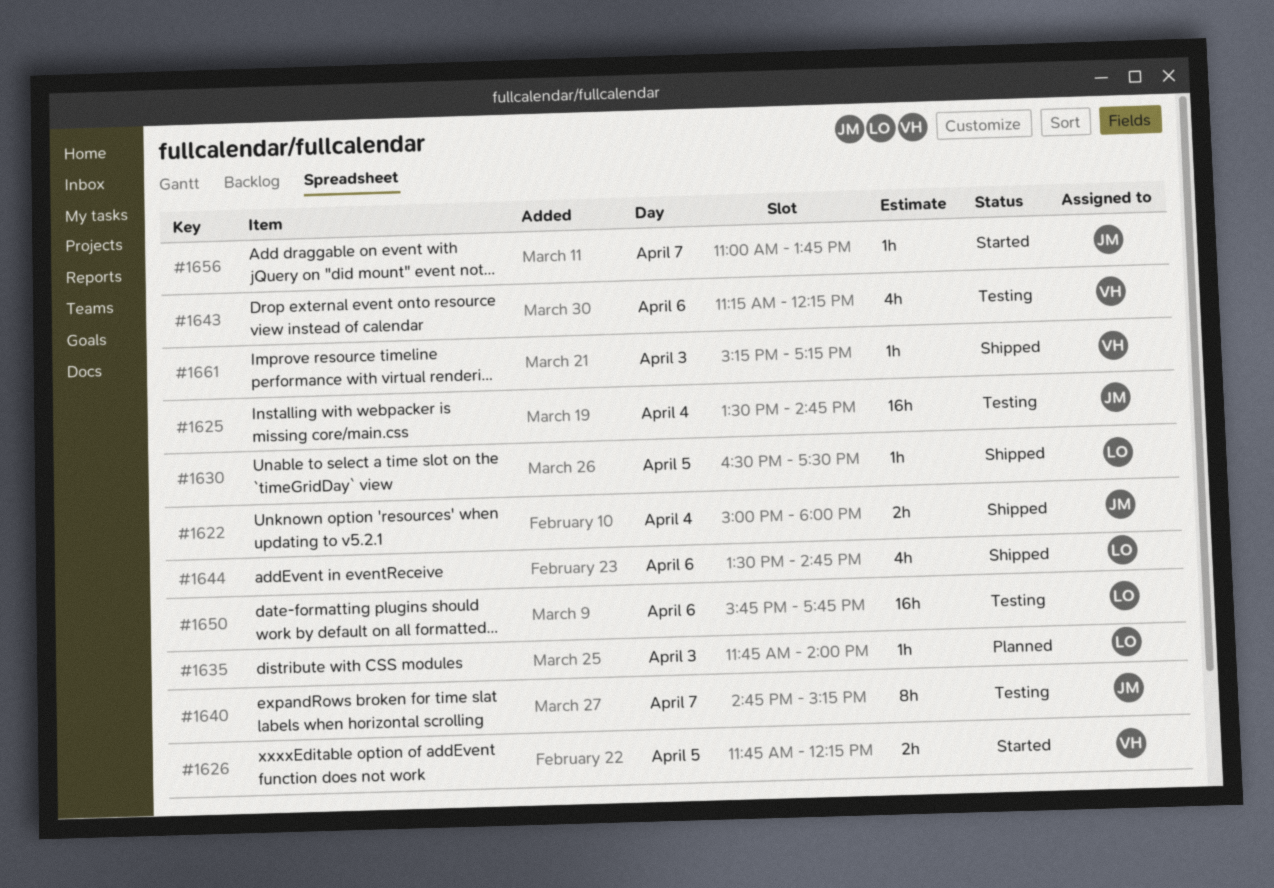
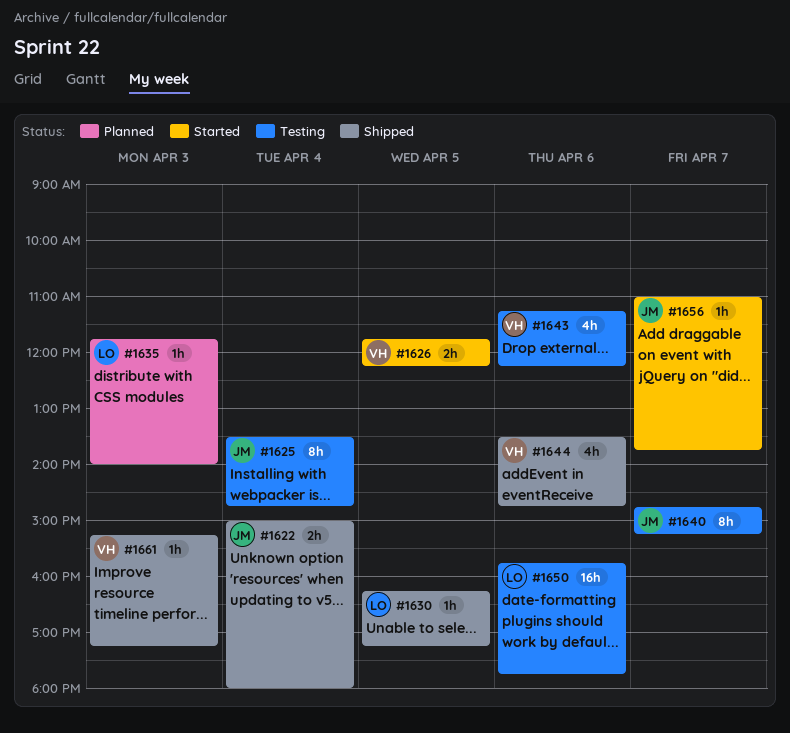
#1625, estimate: 16h -> 8h
#1630, begins: 16:30 -> 16:15
#1630, ends: 17:30 -> 17:15
#1644, owner: LO -> VH

